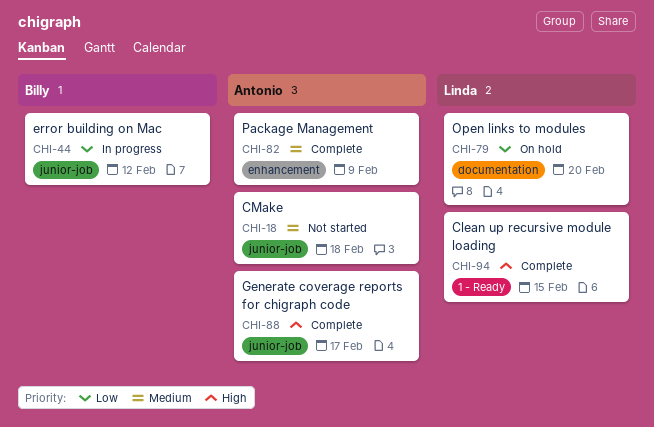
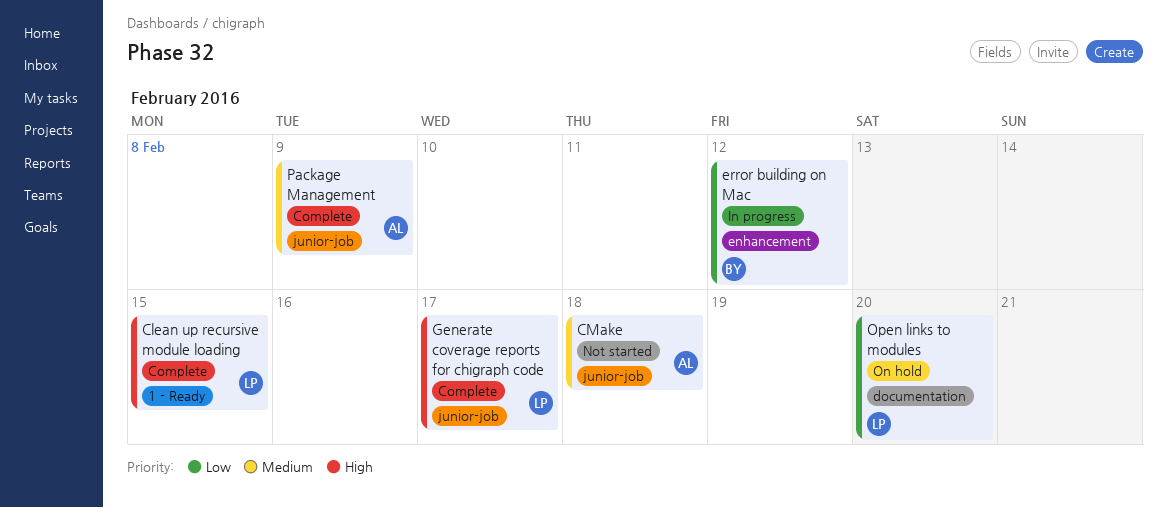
error building on Mac, label: junior-job -> enhancement
Generate coverage reports for chigraph code, owner: Antonio -> Linda
Package Management, label: enhancement -> junior-job

